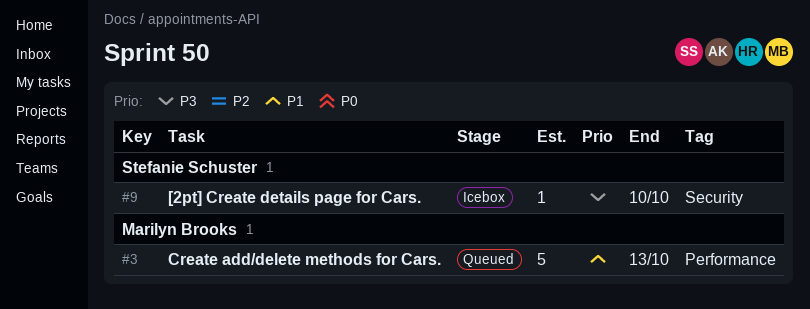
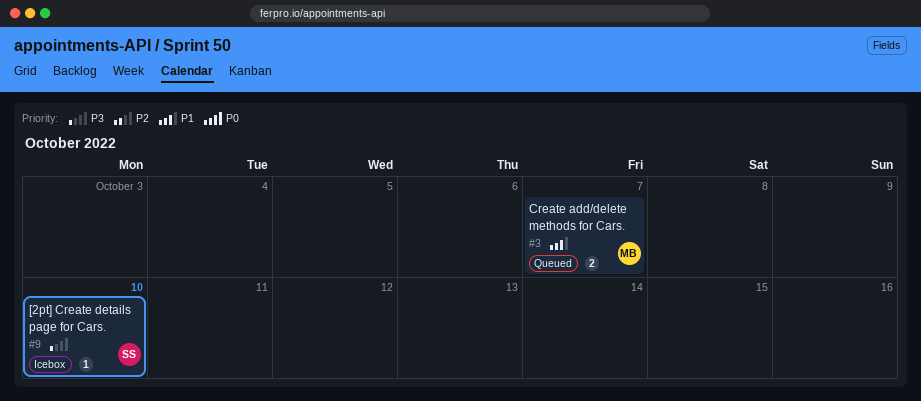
#3, estimate: 5 -> 2
#3, due: Oct 13 -> Oct 7

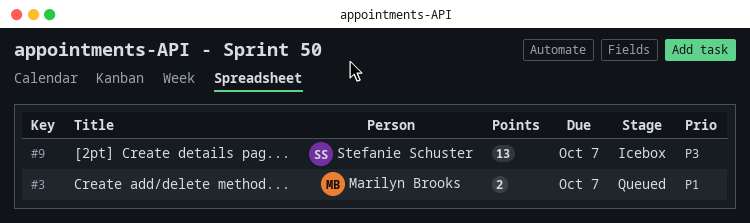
#9, estimate: 1 -> 13
#9, due: Oct 10 -> Oct 7

